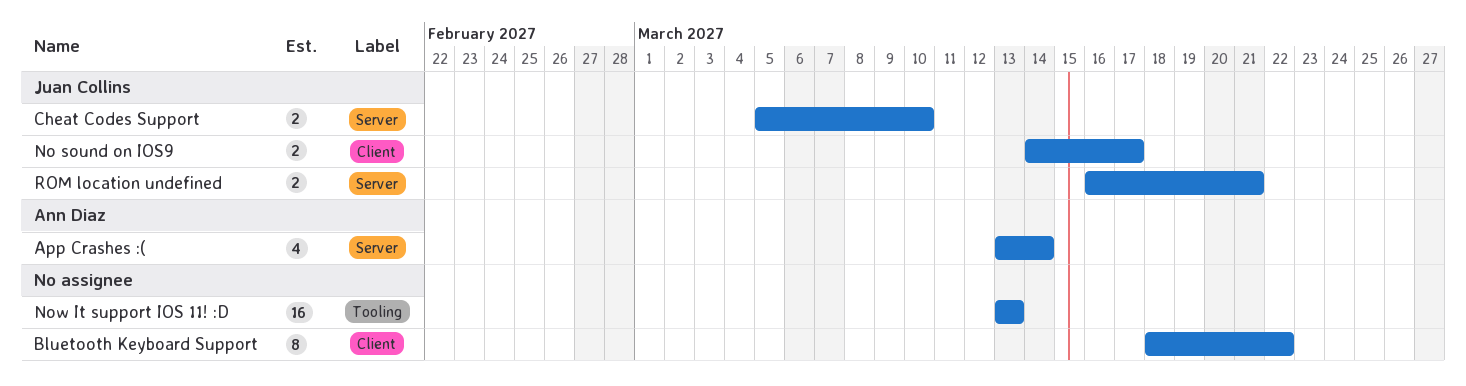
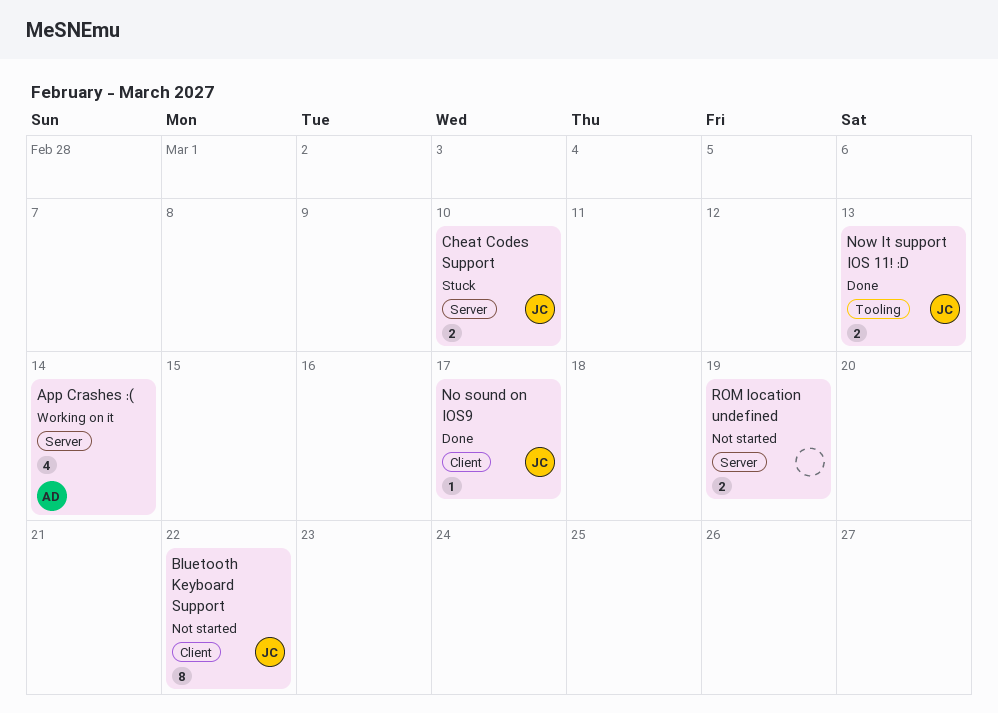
Bluetooth Keyboard Support, owner: none -> Juan Collins
No sound on IOS9, estimate: 2 -> 1
Now It support IOS 11! :D, owner: none -> Juan Collins
Now It support IOS 11! :D, estimate: 16 -> 2
ROM location undefined, owner: Juan Collins -> none
ROM location undefined, due: Mar 21 -> Mar 19

